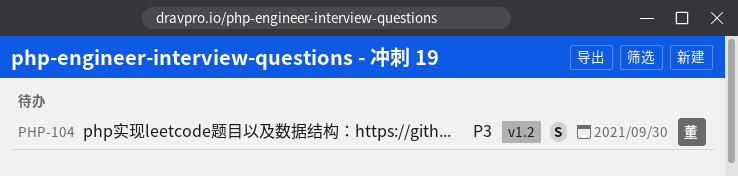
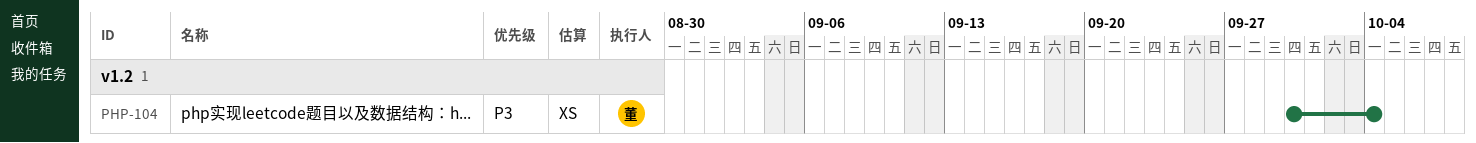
PHP-104, estimate: S -> XS
PHP-104, due: Sep 30 -> Oct 4

